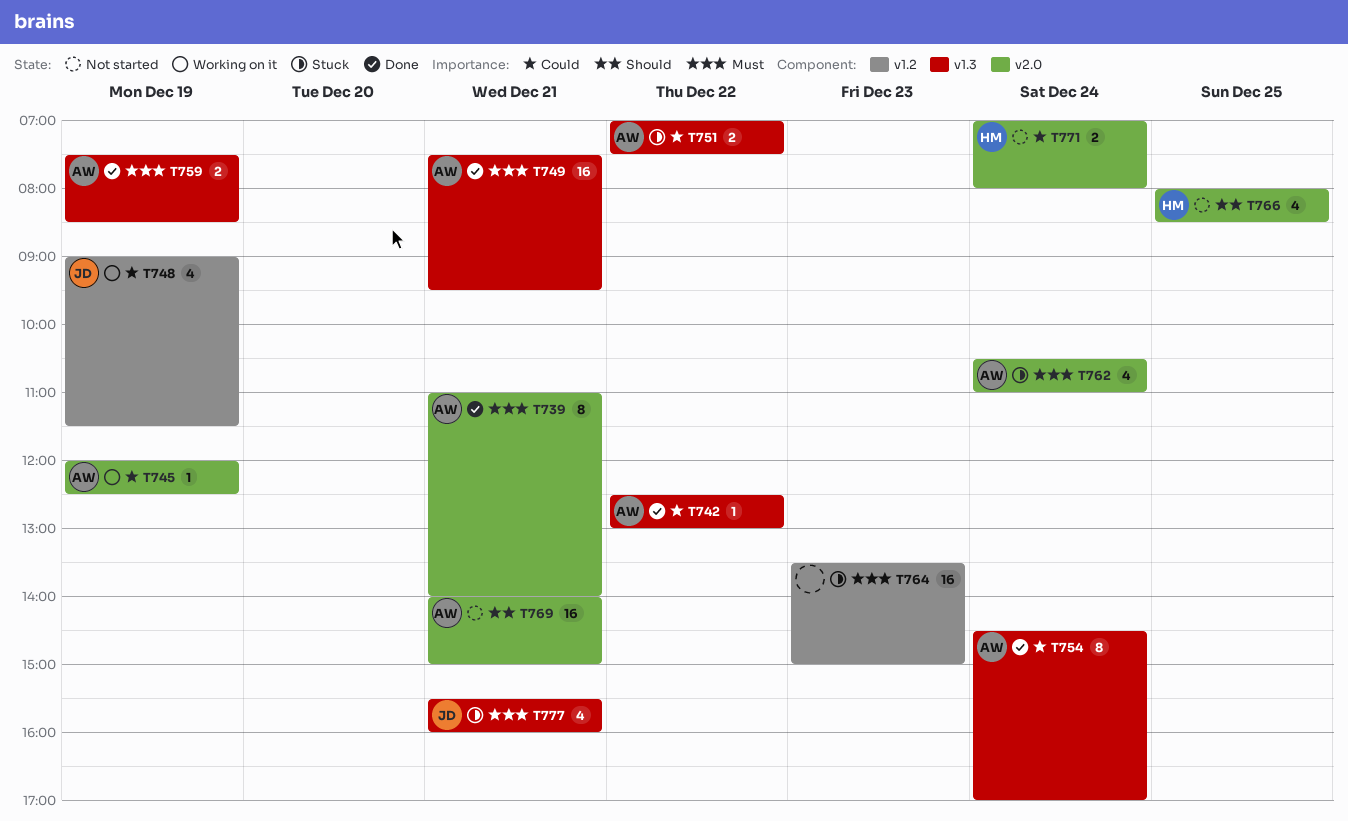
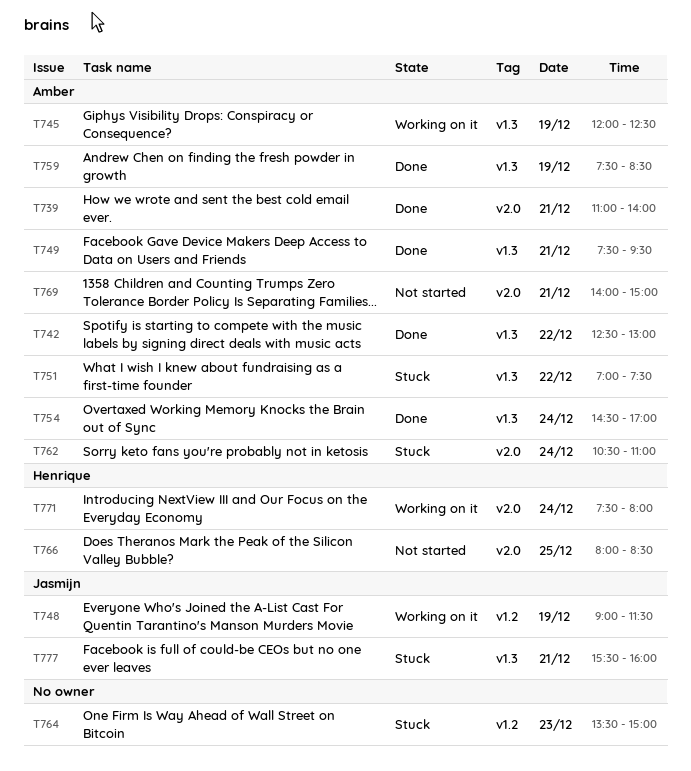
T745, label: v2.0 -> v1.3
T771, status: Not started -> Working on it
T771, begins: 07:00 -> 07:30

